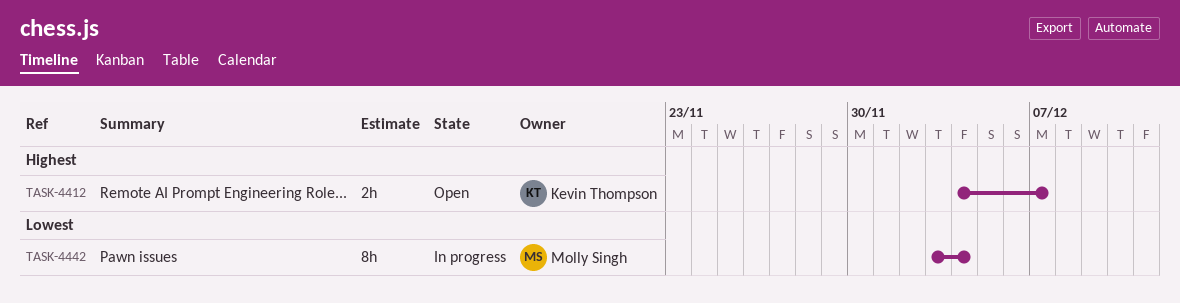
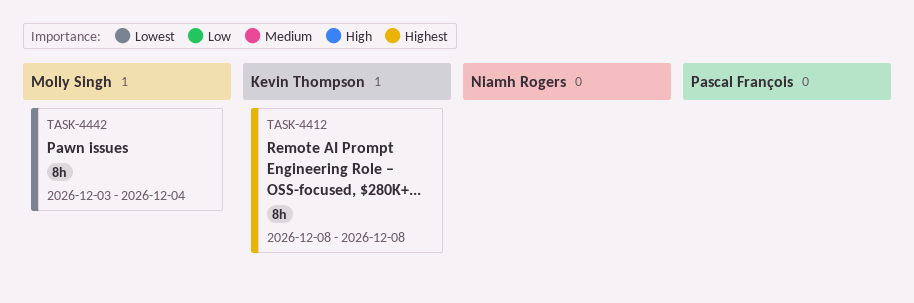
TASK-4412, estimate: 2h -> 8h
TASK-4412, start: Dec 4 -> Dec 8
TASK-4412, due: Dec 7 -> Dec 8

